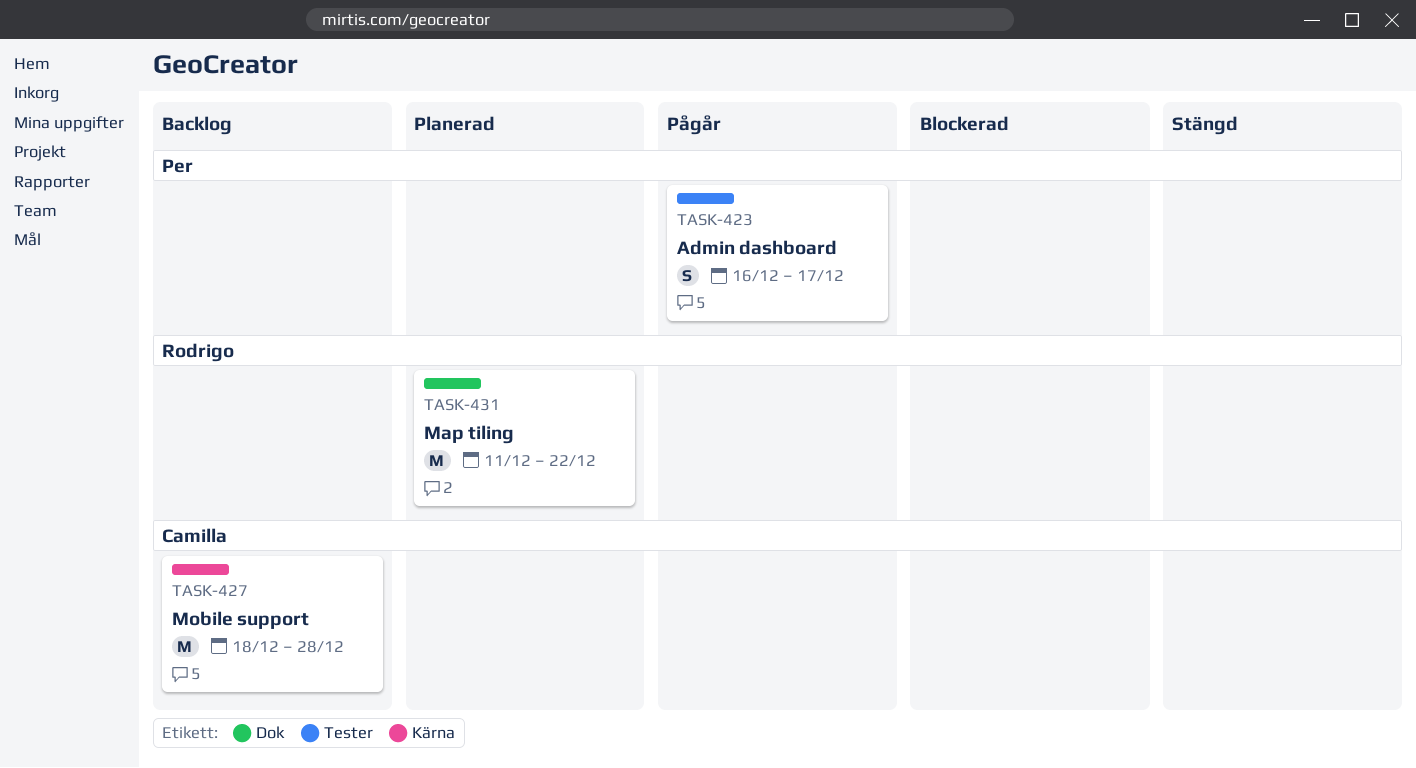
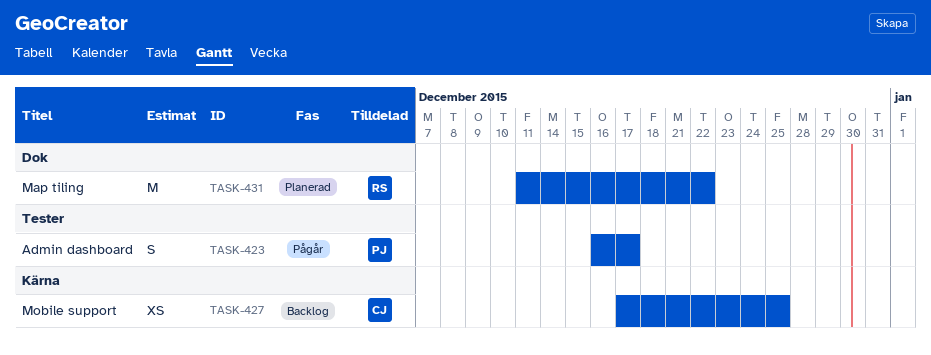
TASK-427, estimate: M -> XS
TASK-427, start: Dec 18 -> Dec 17
TASK-427, due: Dec 28 -> Dec 25

